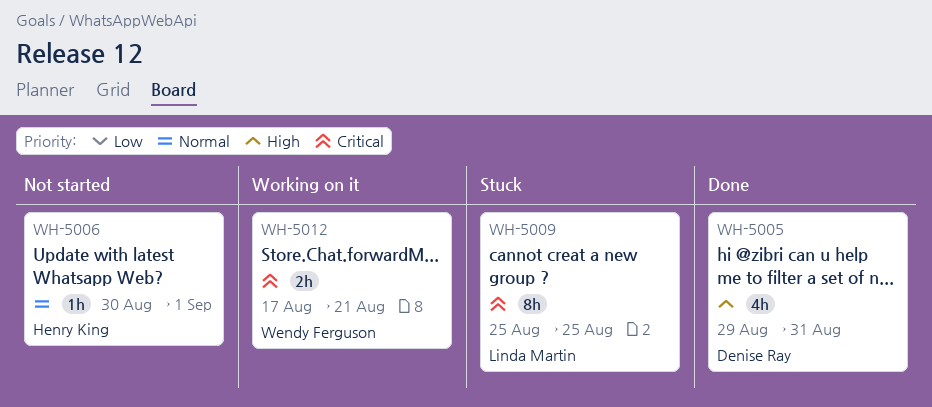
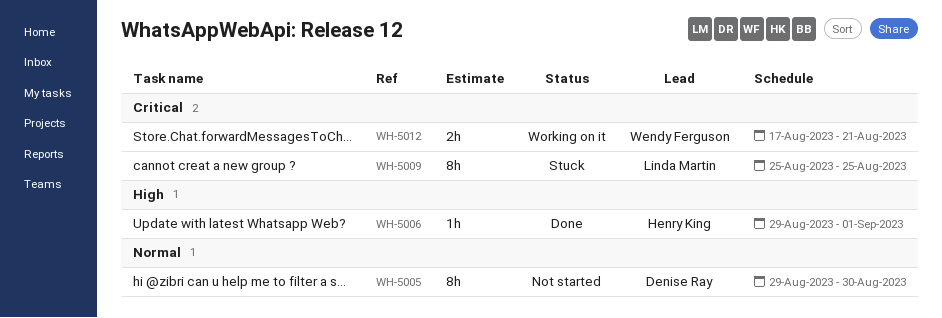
WH-5005, status: Done -> Not started
WH-5005, priority: High -> Normal
WH-5005, estimate: 4h -> 8h
WH-5005, due: Aug 31 -> Aug 30
WH-5006, status: Not started -> Done
WH-5006, priority: Normal -> High
WH-5006, start: Aug 30 -> Aug 29

